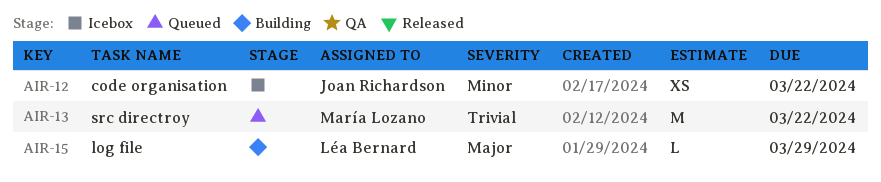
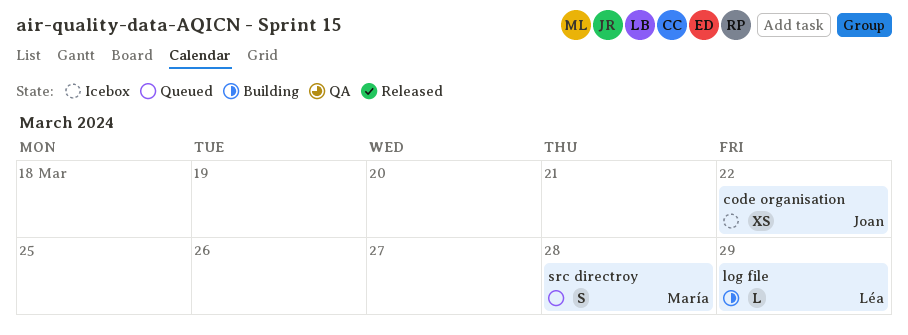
src directroy, estimate: M -> S
src directroy, due: Mar 22 -> Mar 28

